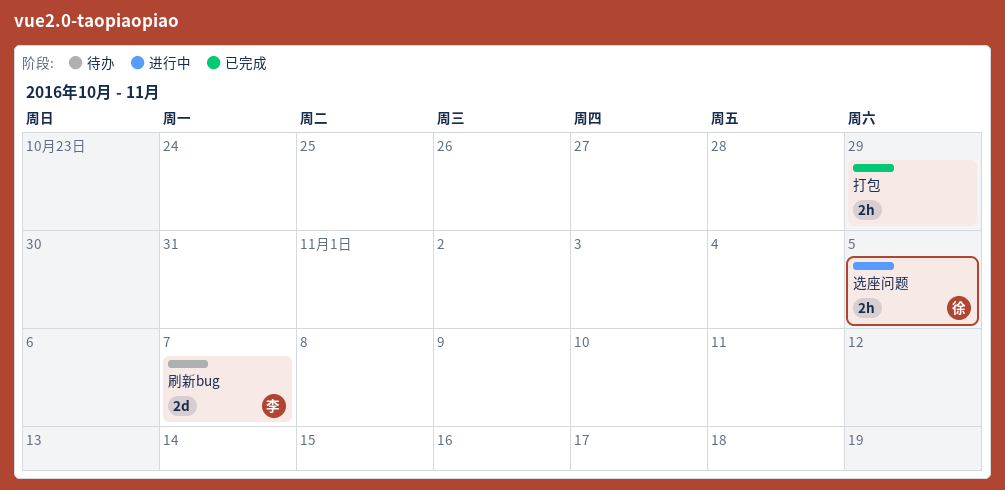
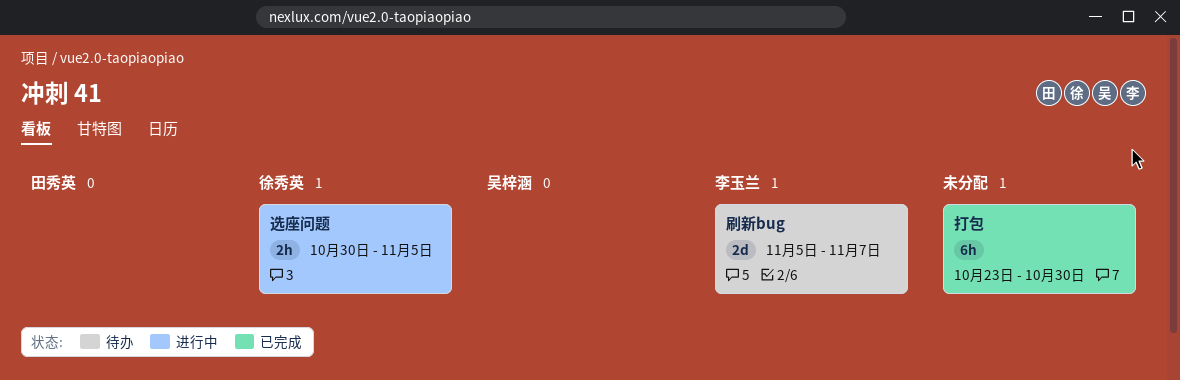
打包, estimate: 2h -> 6h
打包, due: Oct 29 -> Oct 30

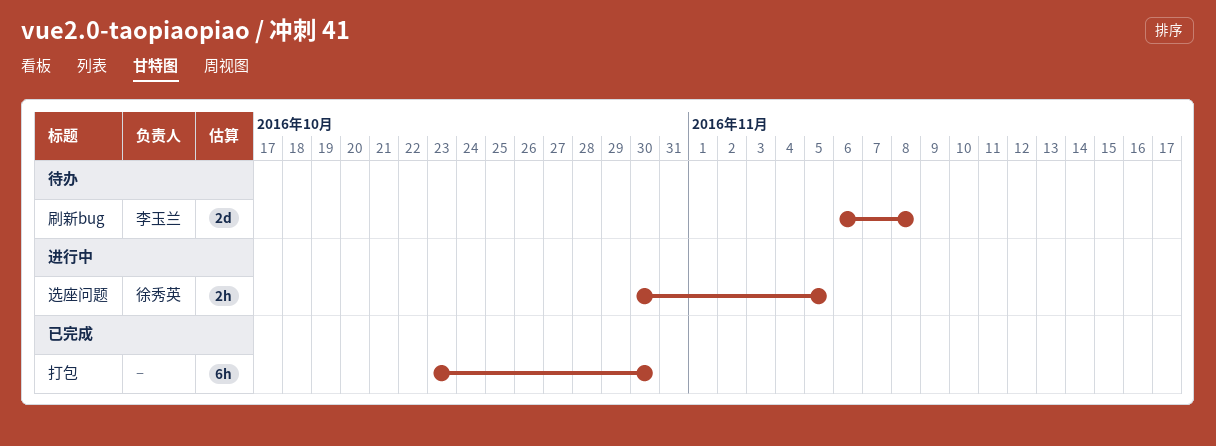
刷新bug, start: Nov 5 -> Nov 6
刷新bug, due: Nov 7 -> Nov 8

